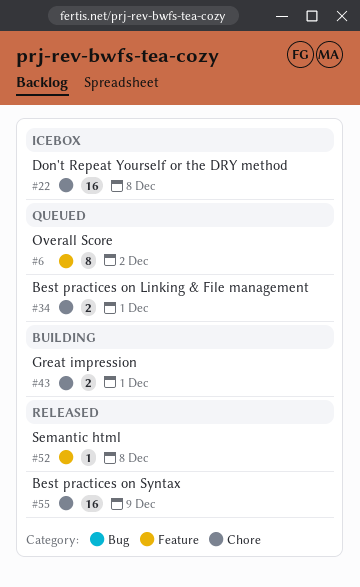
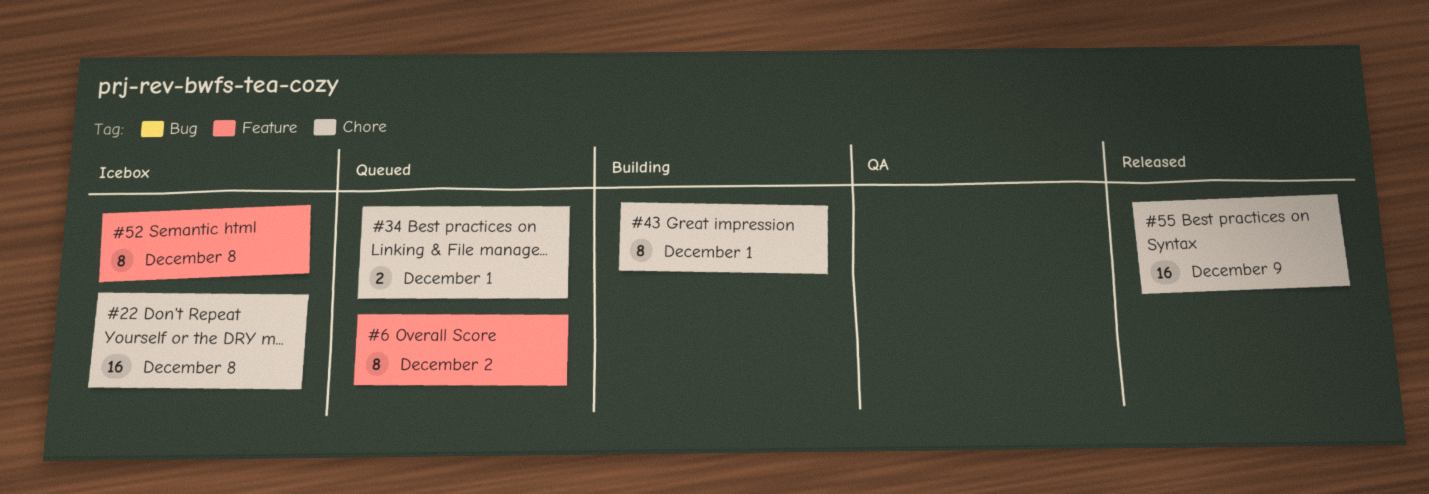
#43, estimate: 2 -> 8
#52, status: Released -> Icebox
#52, estimate: 1 -> 8

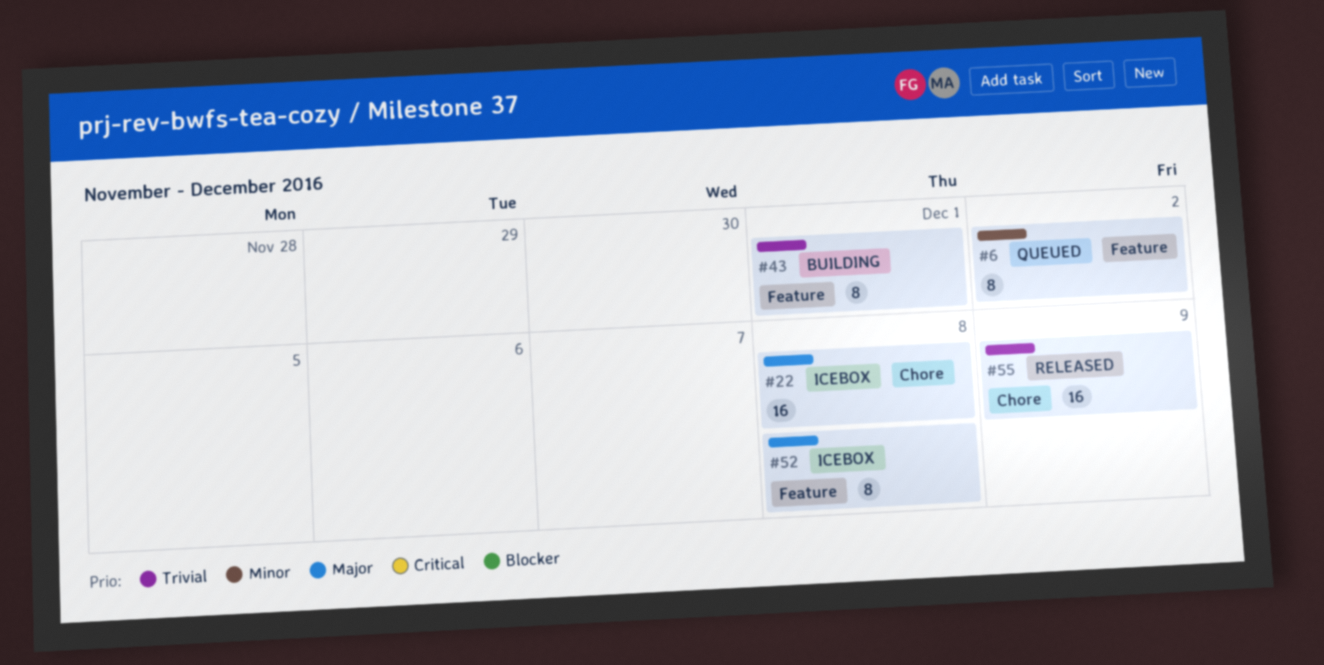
#34: present -> none
#43, label: Chore -> Feature

